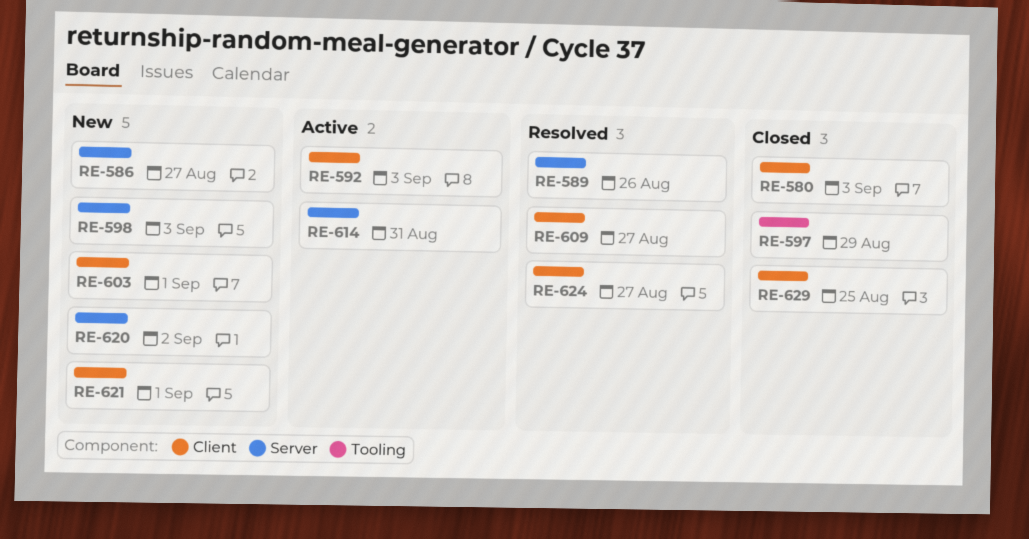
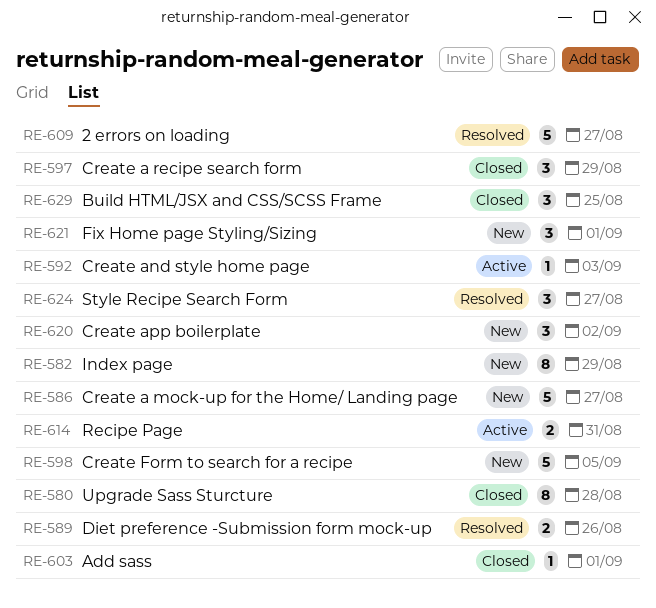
RE-580, due: Sep 3 -> Aug 28
RE-582: none -> present
RE-598, due: Sep 3 -> Sep 5
RE-603, status: New -> Closed

